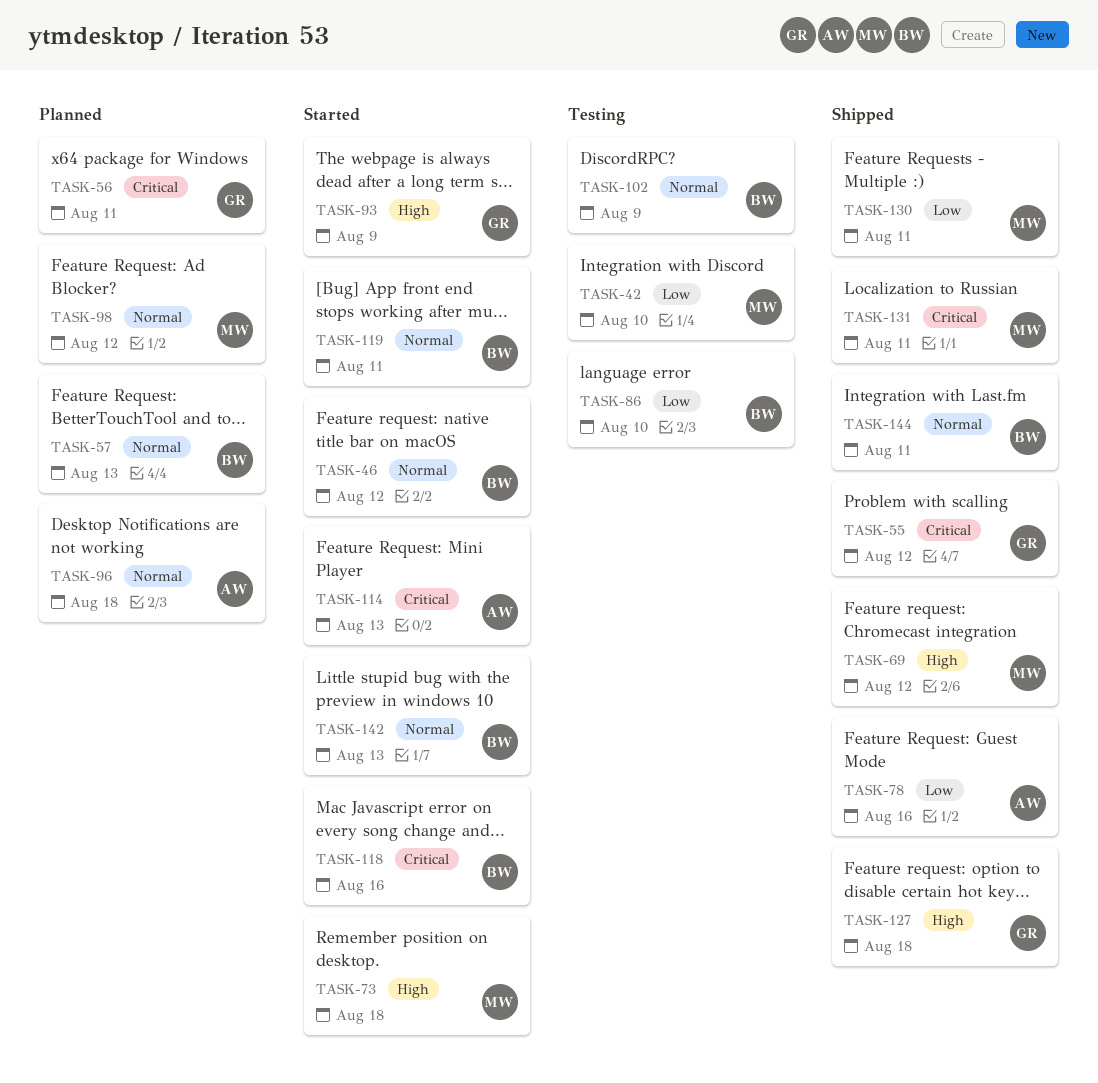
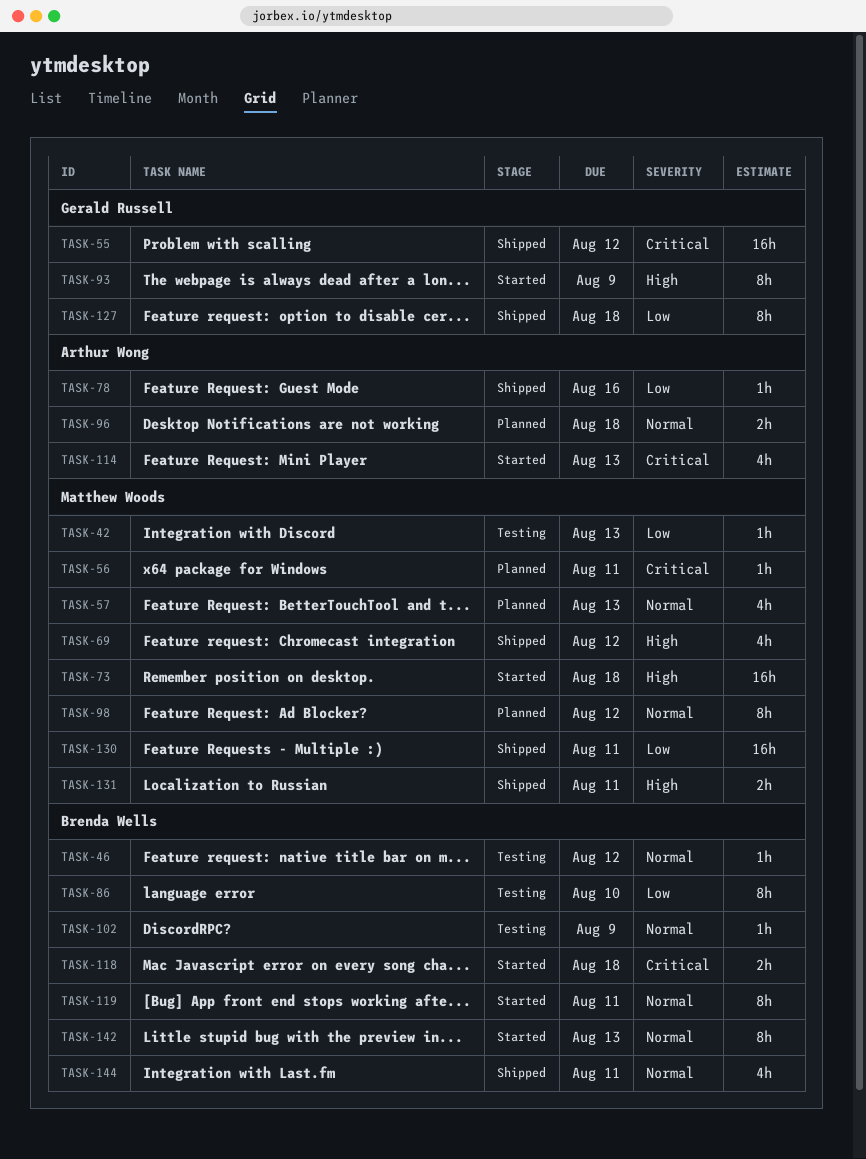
TASK-42, due: Aug 10 -> Aug 13
TASK-46, status: Started -> Testing
TASK-56, owner: Gerald Russell -> Matthew Woods
TASK-57, owner: Brenda Wells -> Matthew Woods
TASK-118, due: Aug 16 -> Aug 18
TASK-127, priority: High -> Low
TASK-131, priority: Critical -> High

